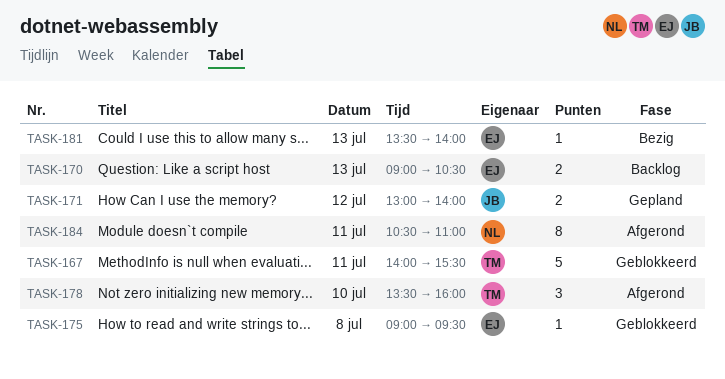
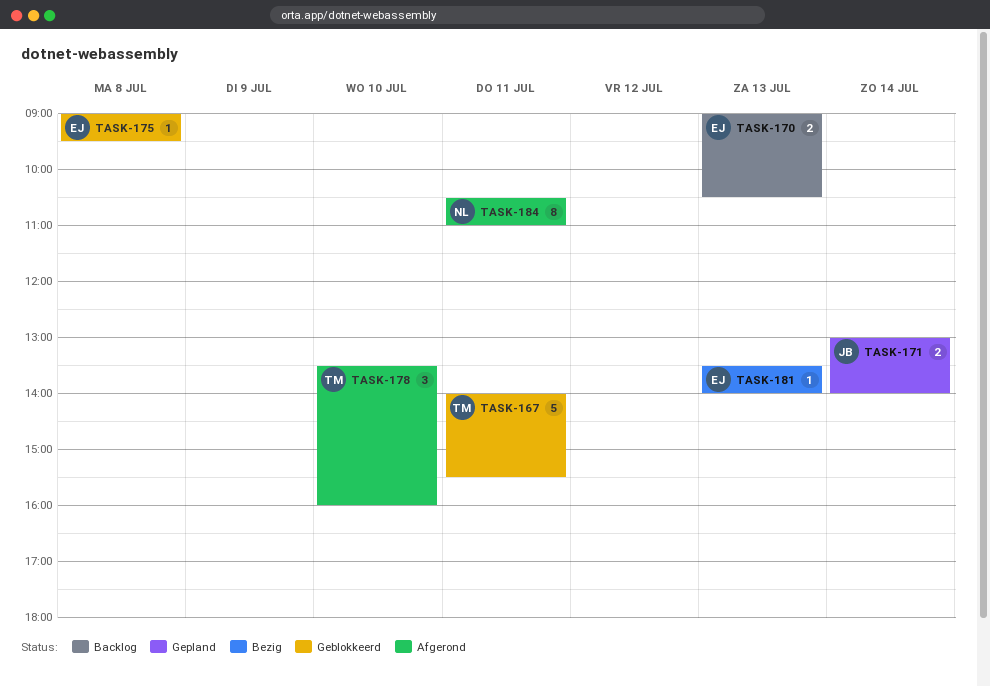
TASK-171, day: Jul 12 -> Jul 14

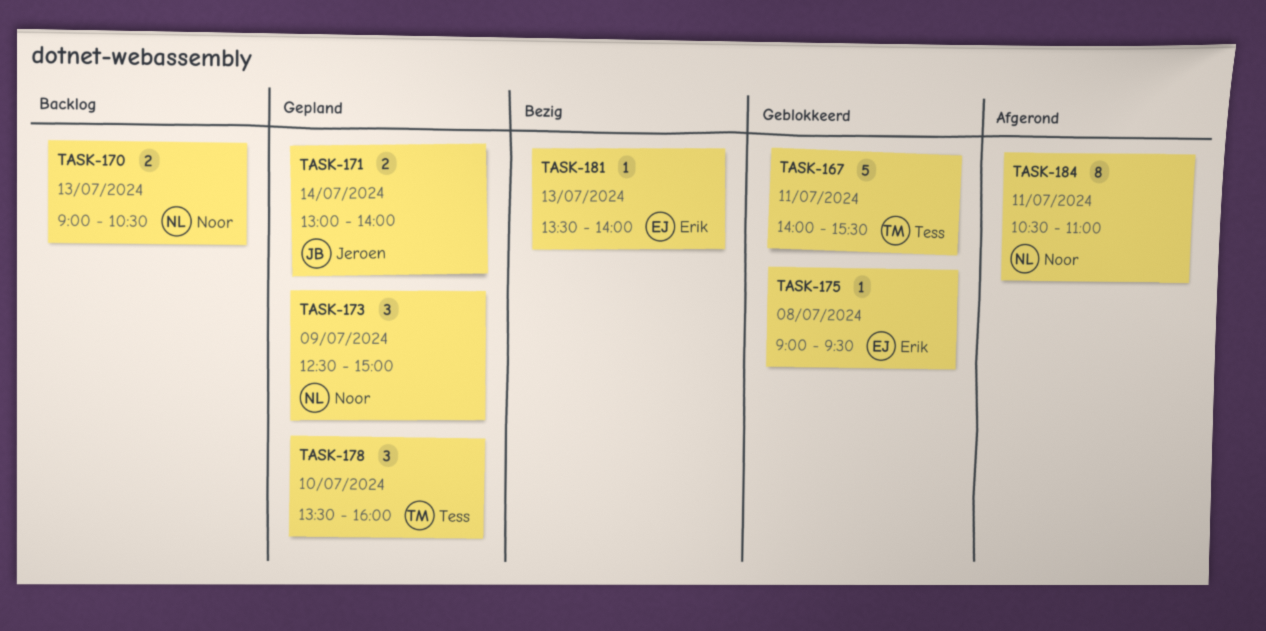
TASK-170, owner: Erik -> Noor
TASK-173: none -> present
TASK-178, status: Afgerond -> Gepland

